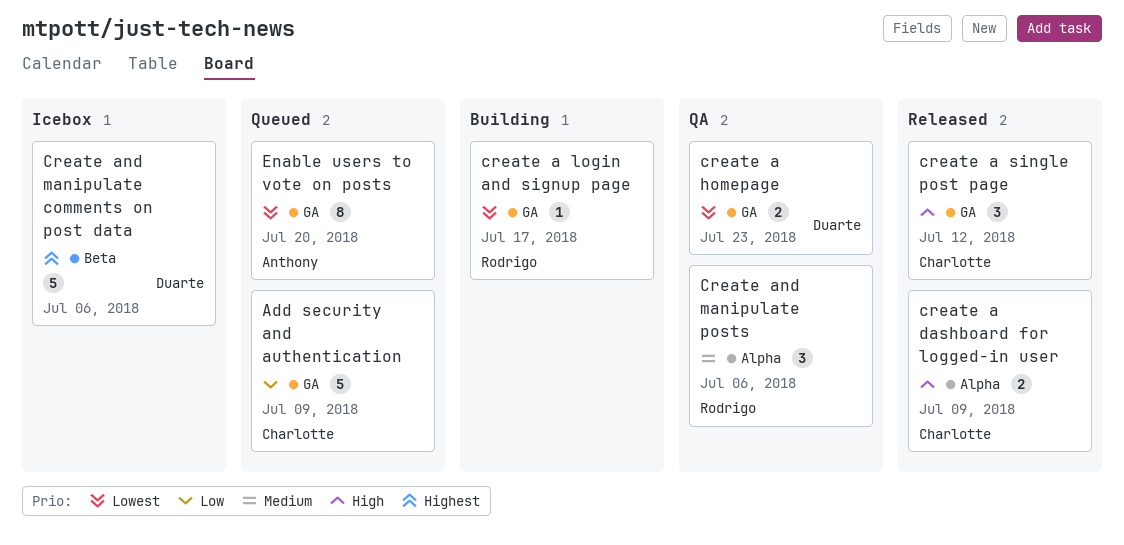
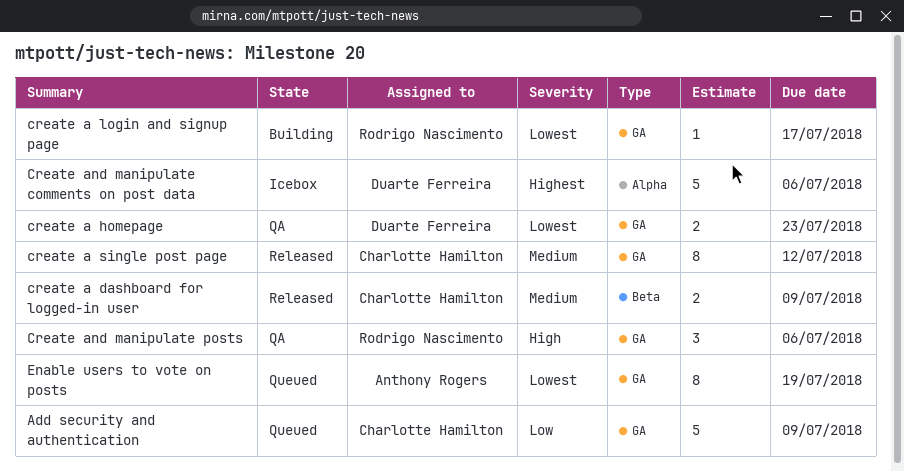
create a dashboard for logged-in user, priority: High -> Medium
create a dashboard for logged-in user, label: Alpha -> Beta
create a single post page, priority: High -> Medium
create a single post page, estimate: 3 -> 8
Create and manipulate comments on post data, label: Beta -> Alpha
Create and manipulate posts, priority: Medium -> High
Create and manipulate posts, label: Alpha -> GA
Enable users to vote on posts, due: Jul 20 -> Jul 19

